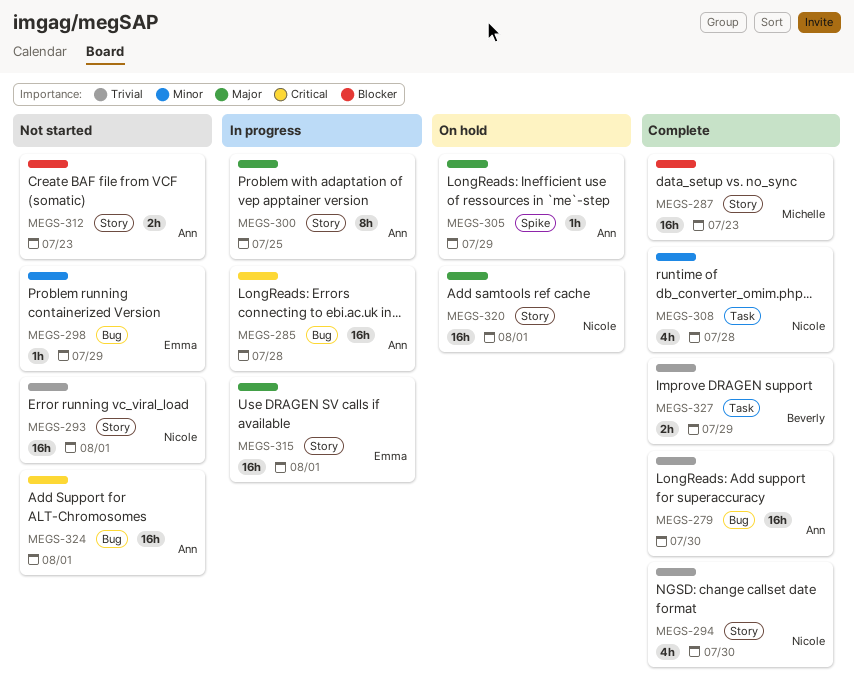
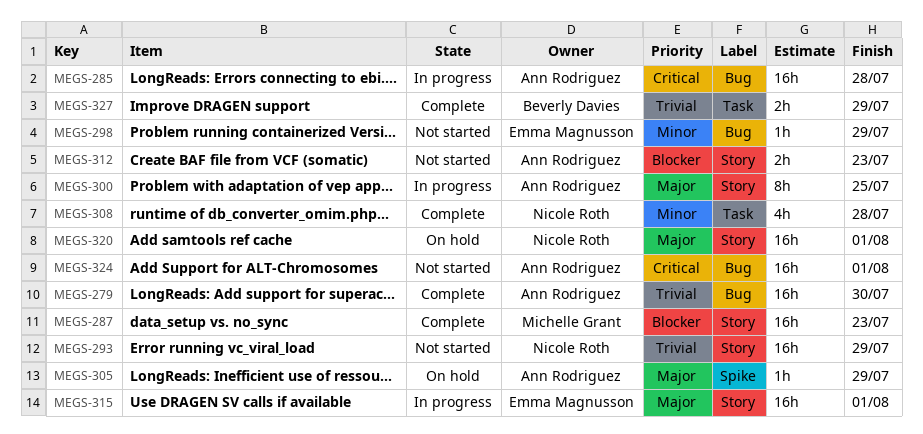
MEGS-293, due: Aug 1 -> Jul 29
MEGS-294: present -> none

